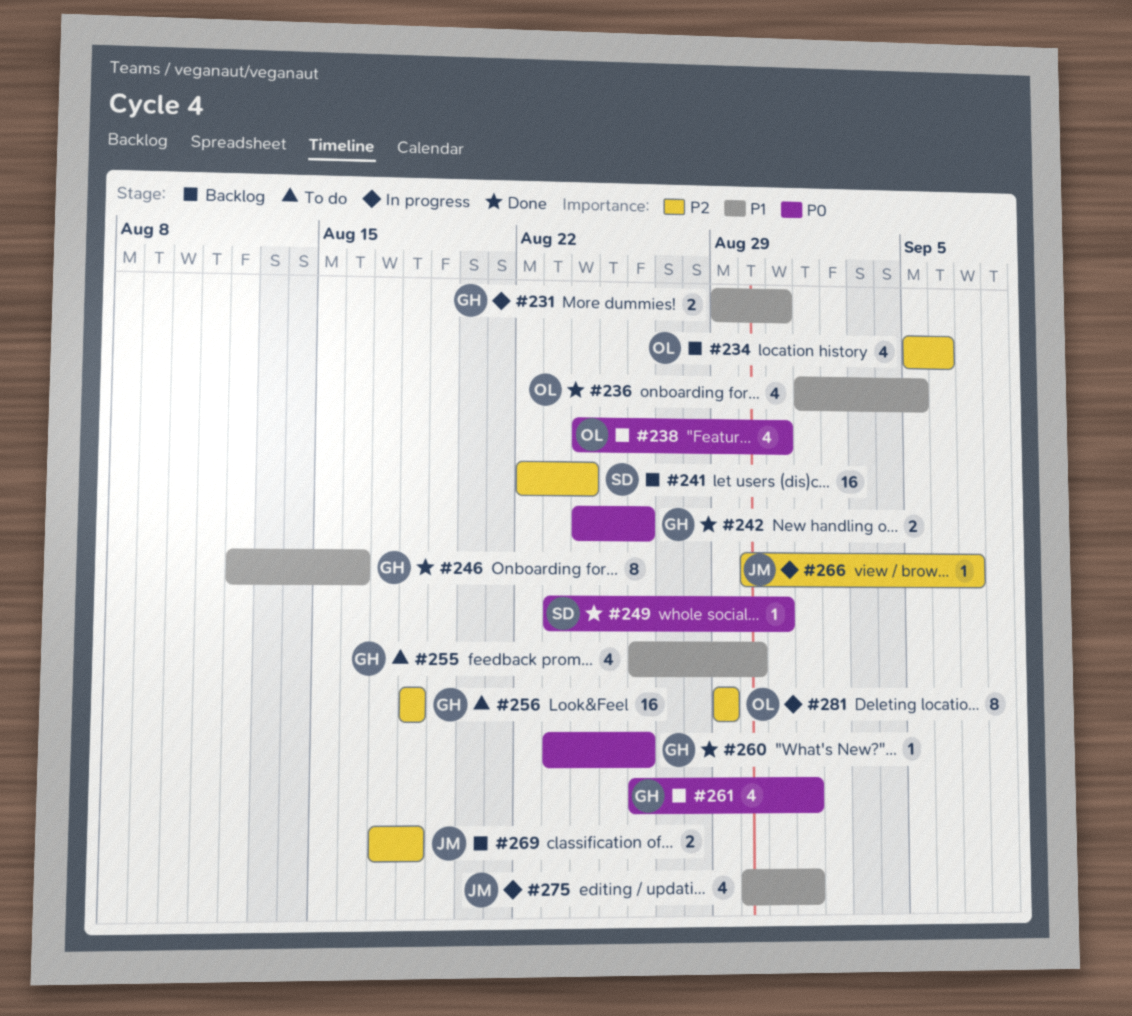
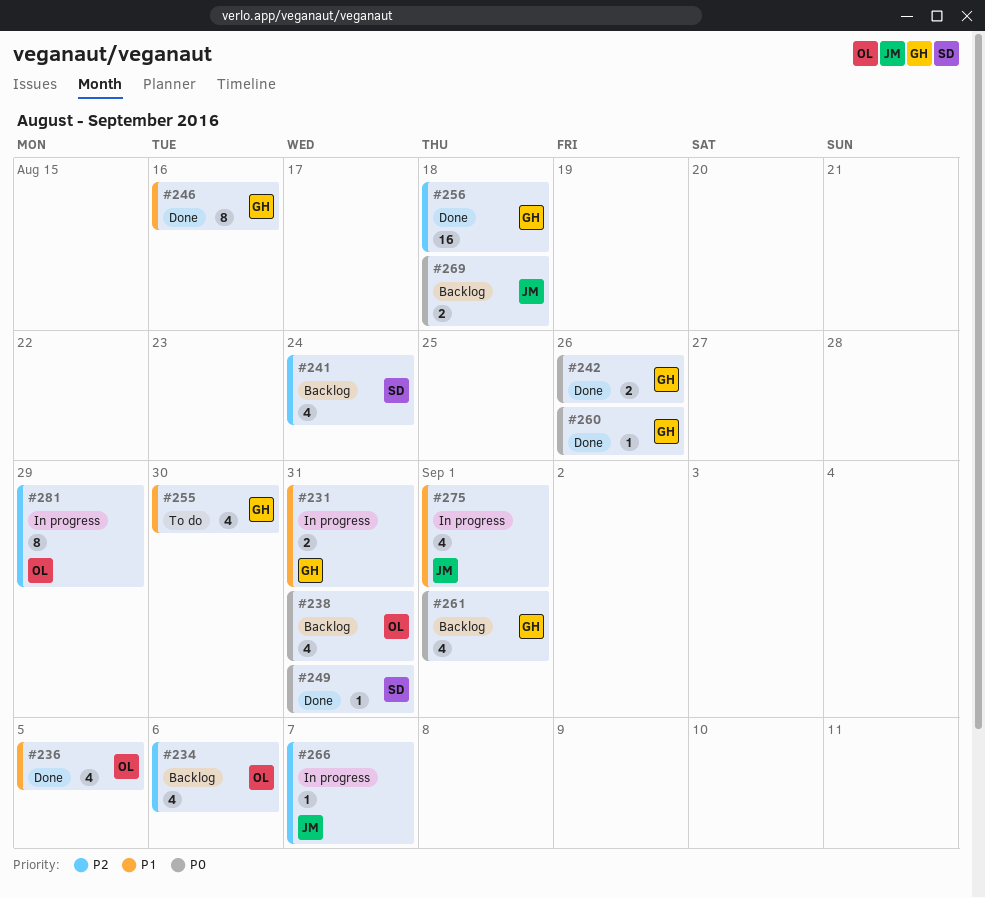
#241, estimate: 16 -> 4
#256, status: To do -> Done
#269, priority: P2 -> P0

